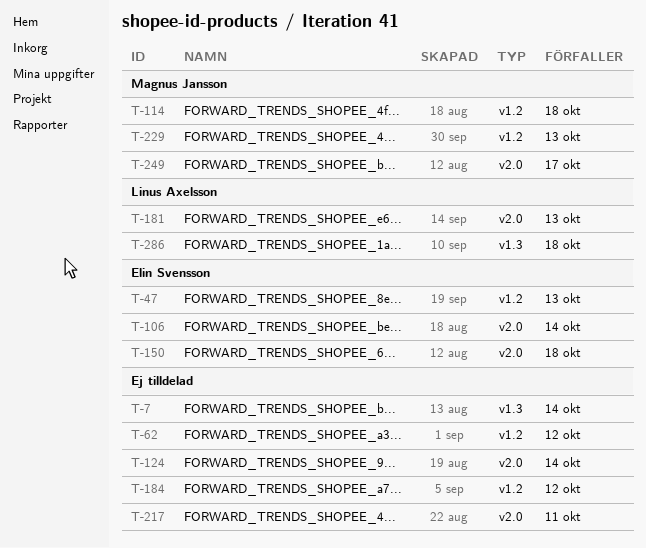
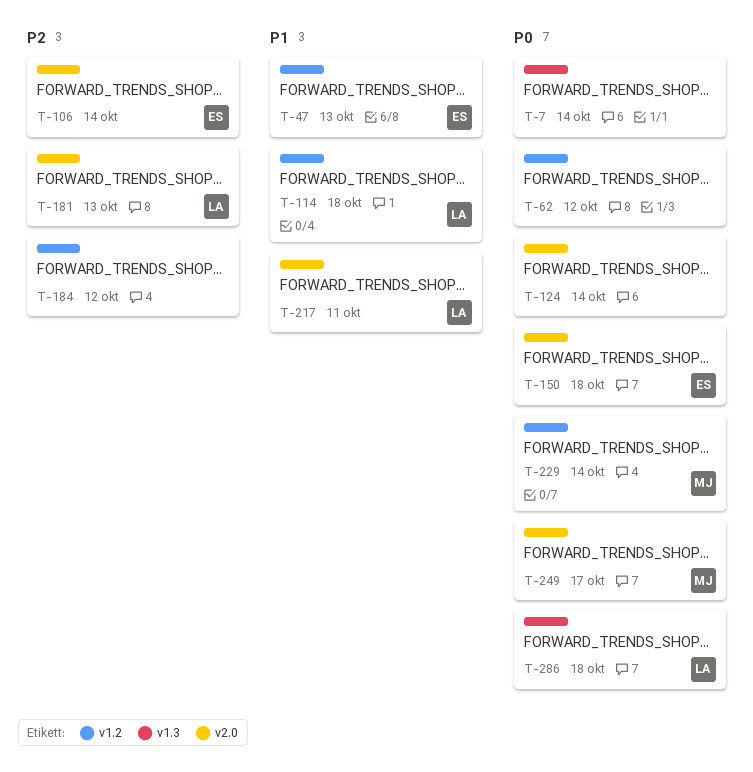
T-114, owner: Magnus Jansson -> Linus Axelsson
T-217, owner: none -> Linus Axelsson
T-229, due: Oct 13 -> Oct 14

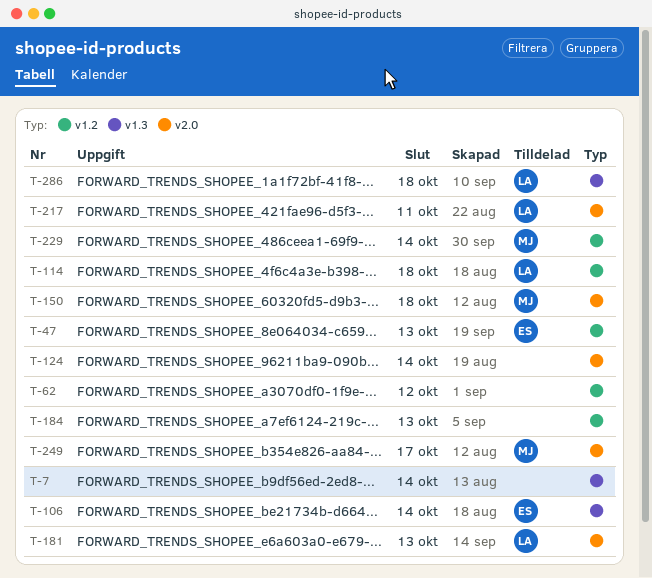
T-106, label: v2.0 -> v1.3
T-150, owner: ES -> MJ
T-184, due: Oct 12 -> Oct 13

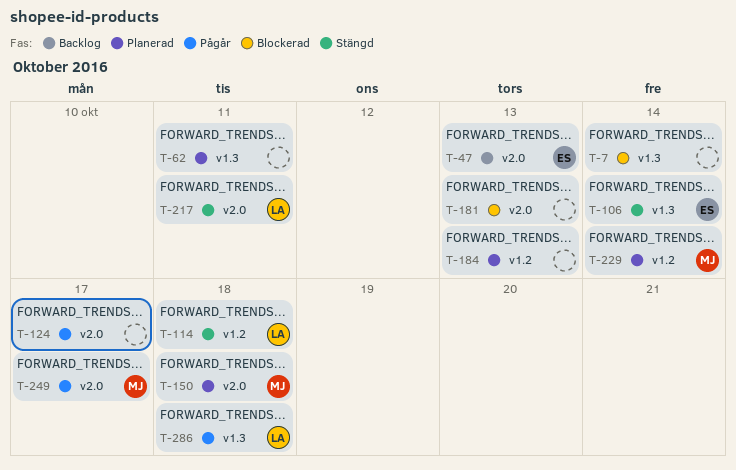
T-47, label: v1.2 -> v2.0
T-62, label: v1.2 -> v1.3
T-62, due: Oct 12 -> Oct 11
T-124, due: Oct 14 -> Oct 17
T-181, owner: LA -> none

